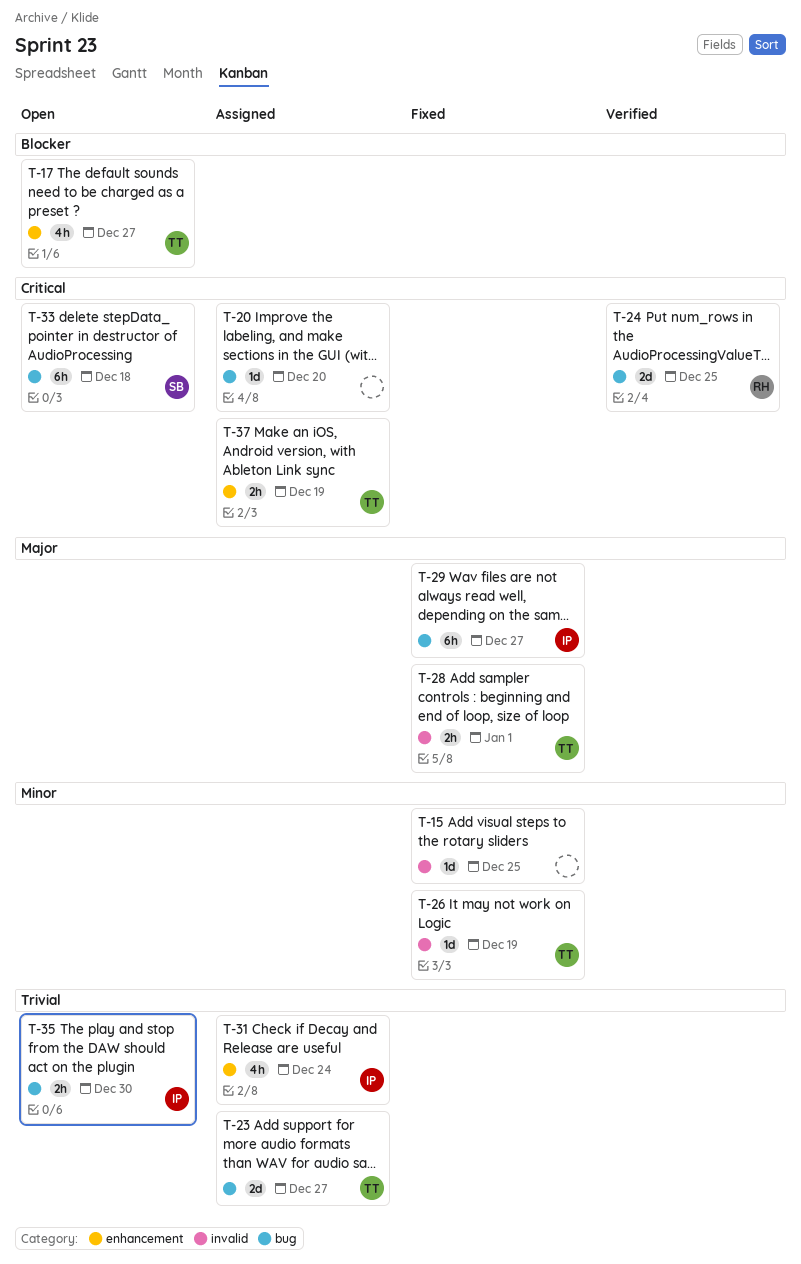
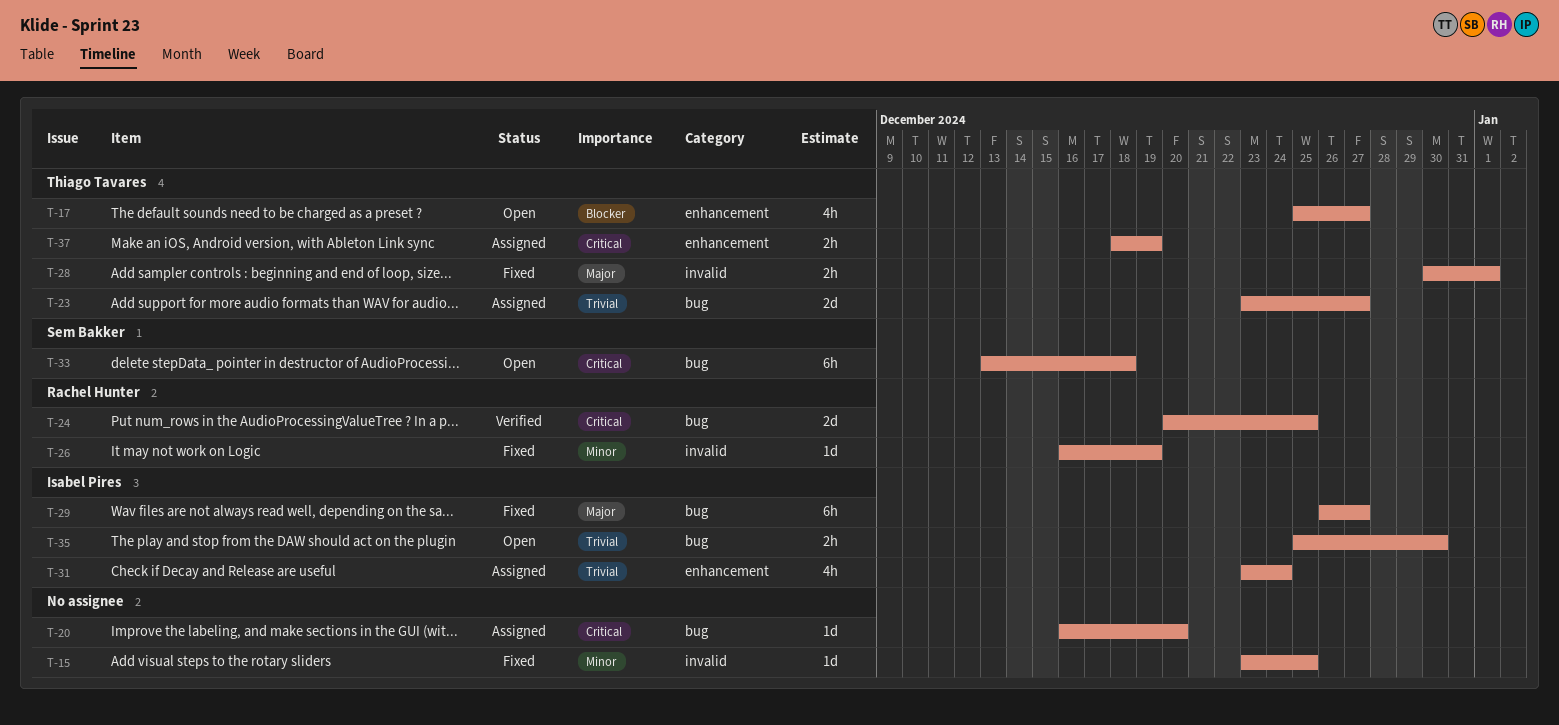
T-26, owner: Thiago Tavares -> Rachel Hunter

